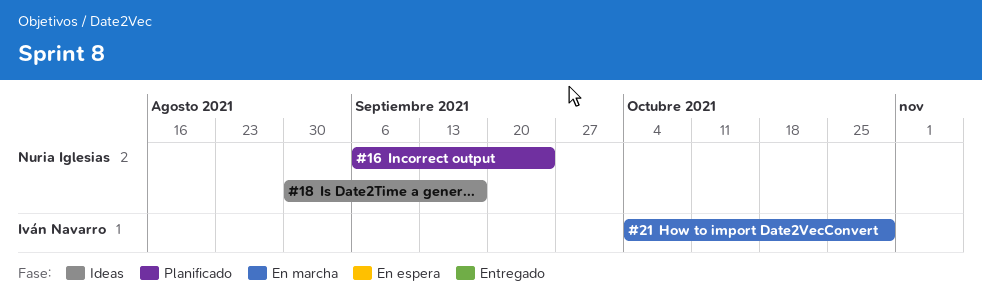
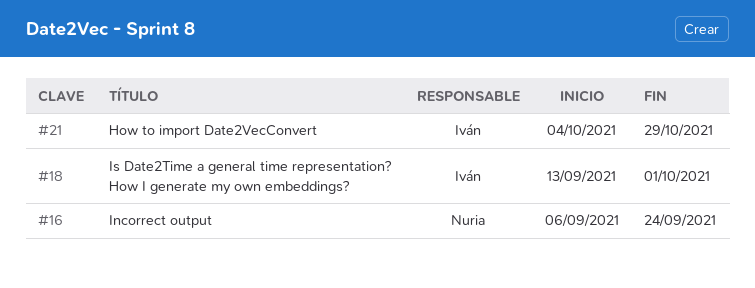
#18, owner: Nuria Iglesias -> Iván Navarro
#18, start: Aug 30 -> Sep 13
#18, due: Sep 17 -> Oct 1

